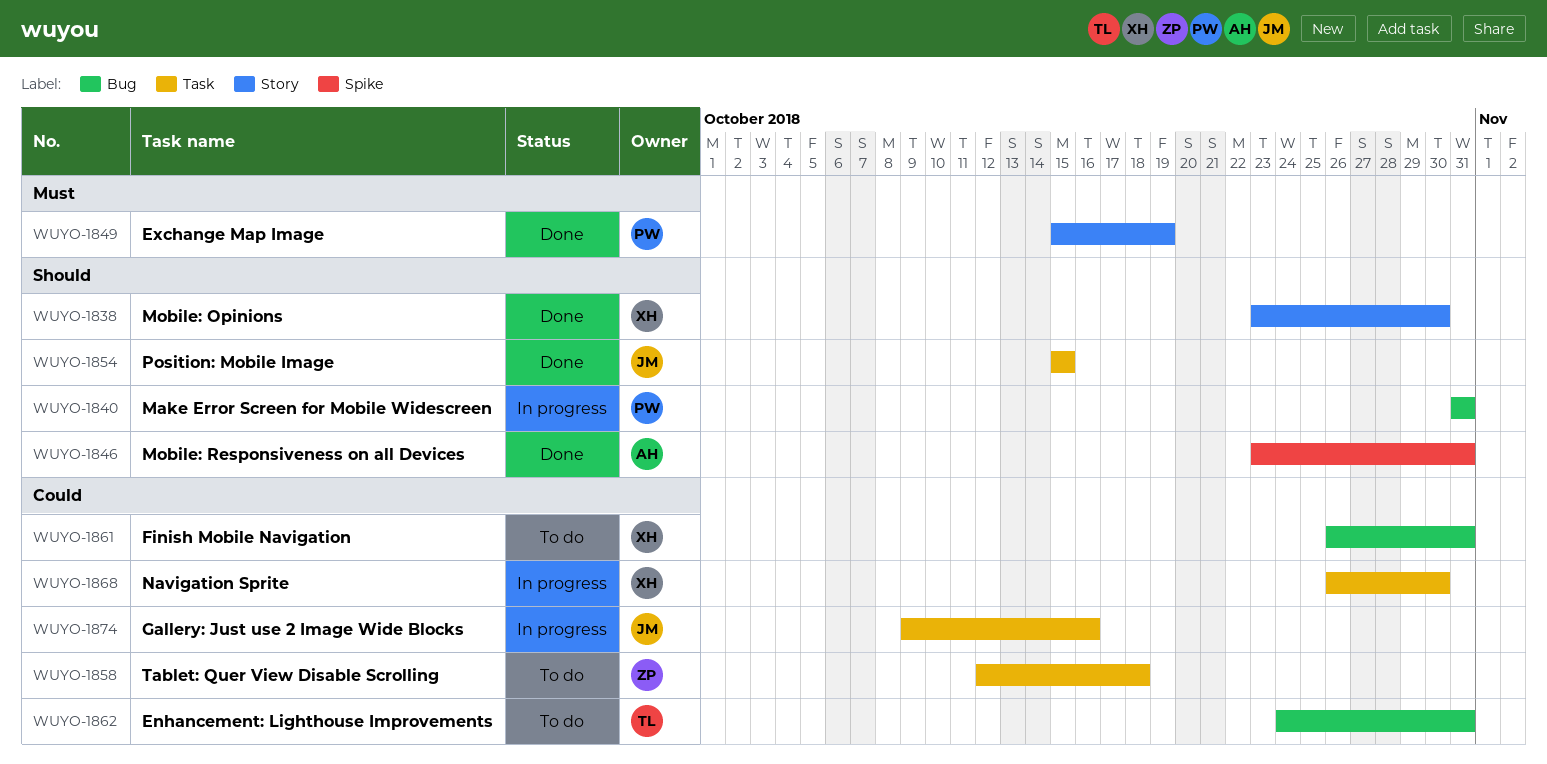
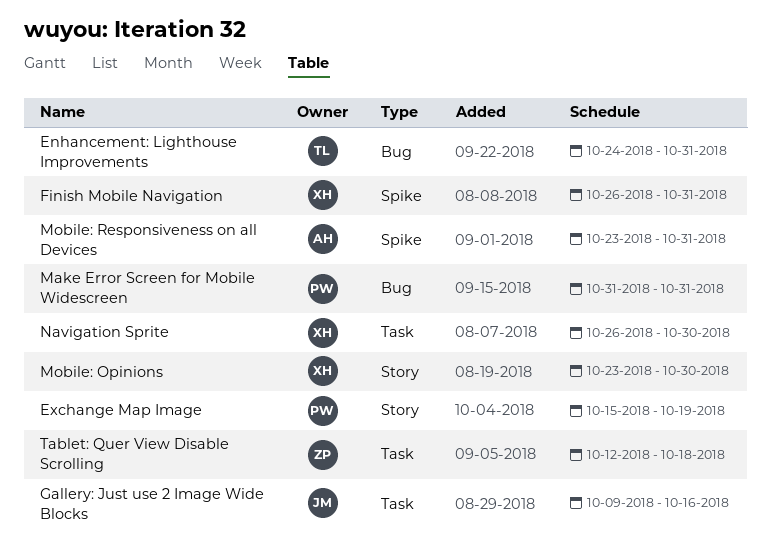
Finish Mobile Navigation, label: Bug -> Spike
Position: Mobile Image: present -> none

